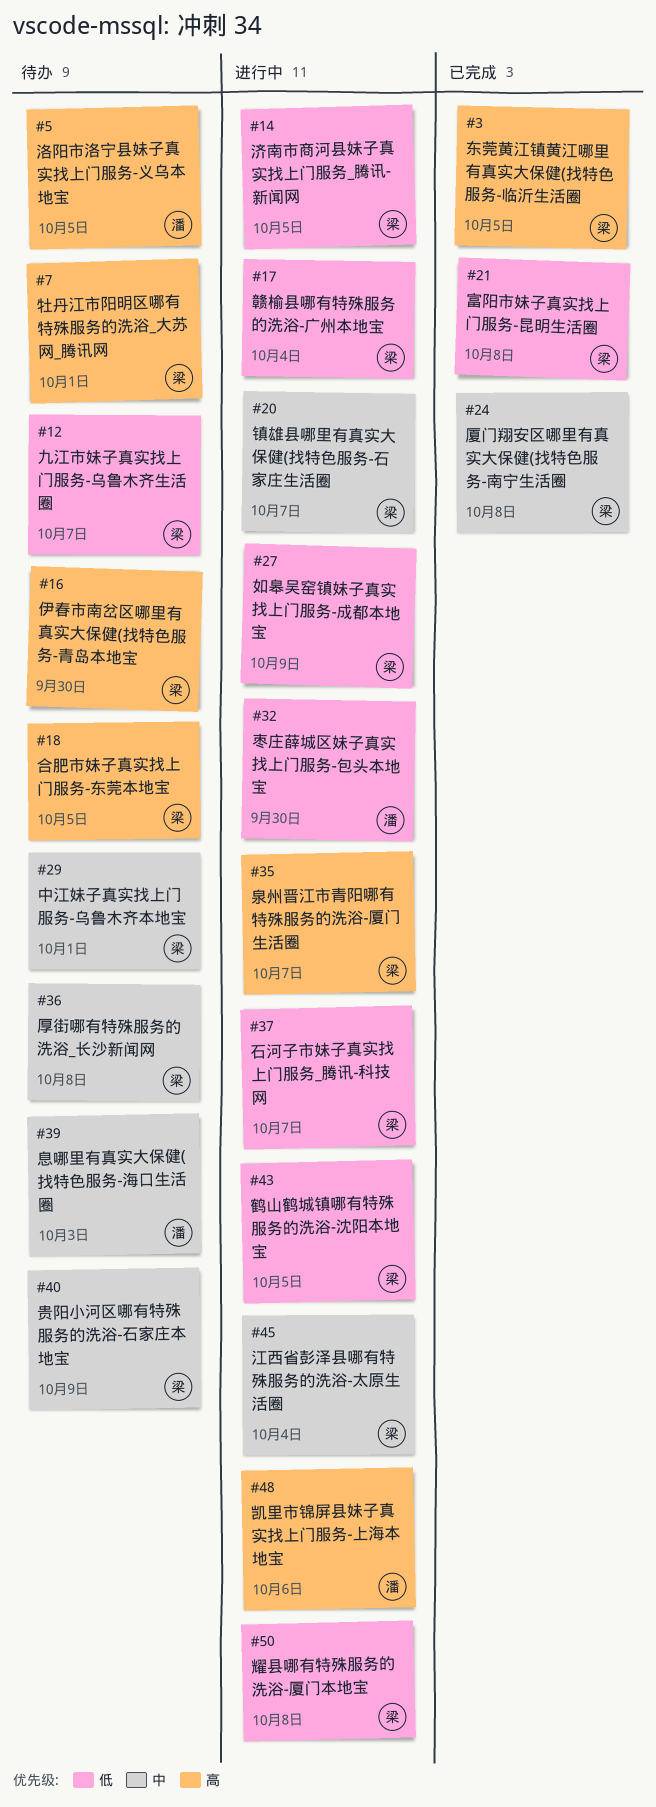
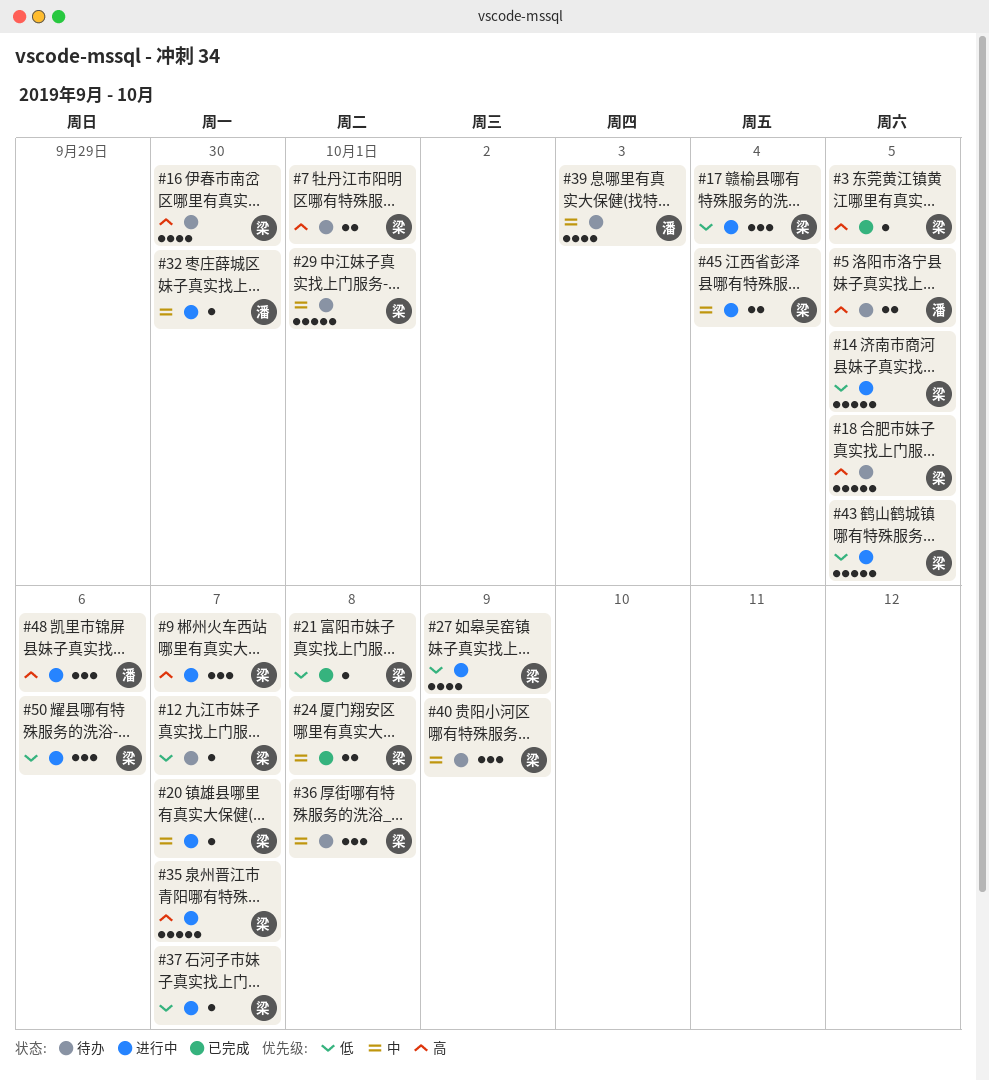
#9: none -> present
#32, priority: 低 -> 中
#50, due: Oct 8 -> Oct 6

